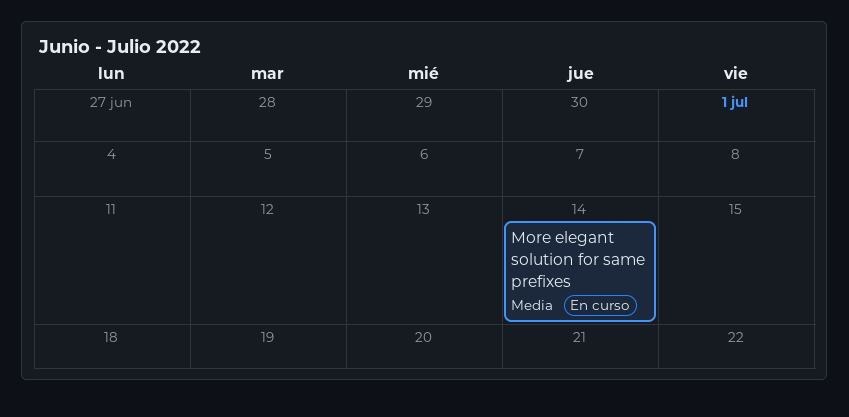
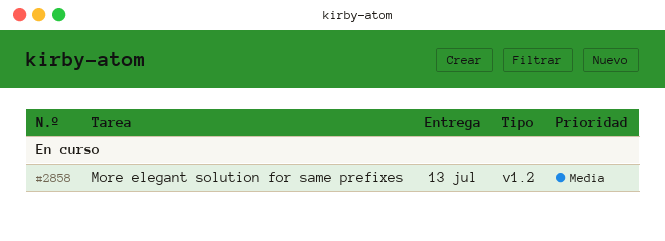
More elegant solution for same prefixes, due: Jul 14 -> Jul 13

